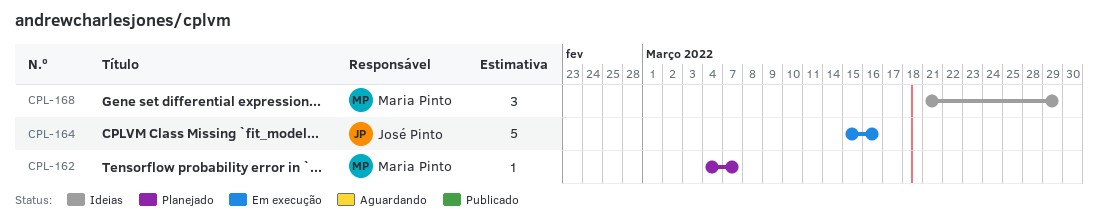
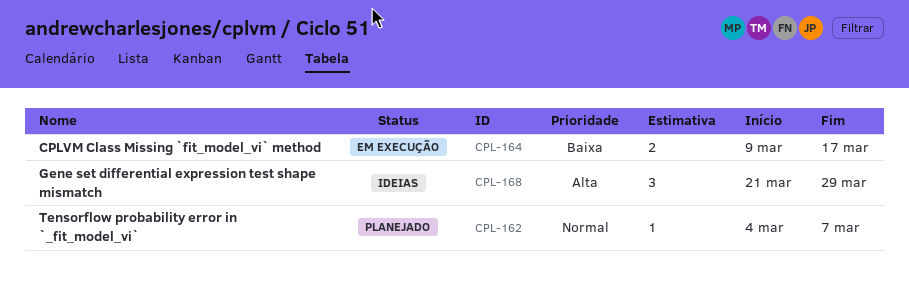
CPL-164, estimate: 5 -> 2
CPL-164, start: Mar 15 -> Mar 9
CPL-164, due: Mar 16 -> Mar 17

